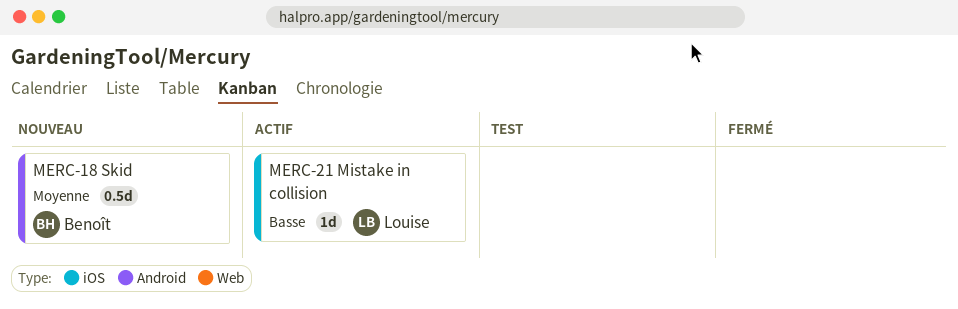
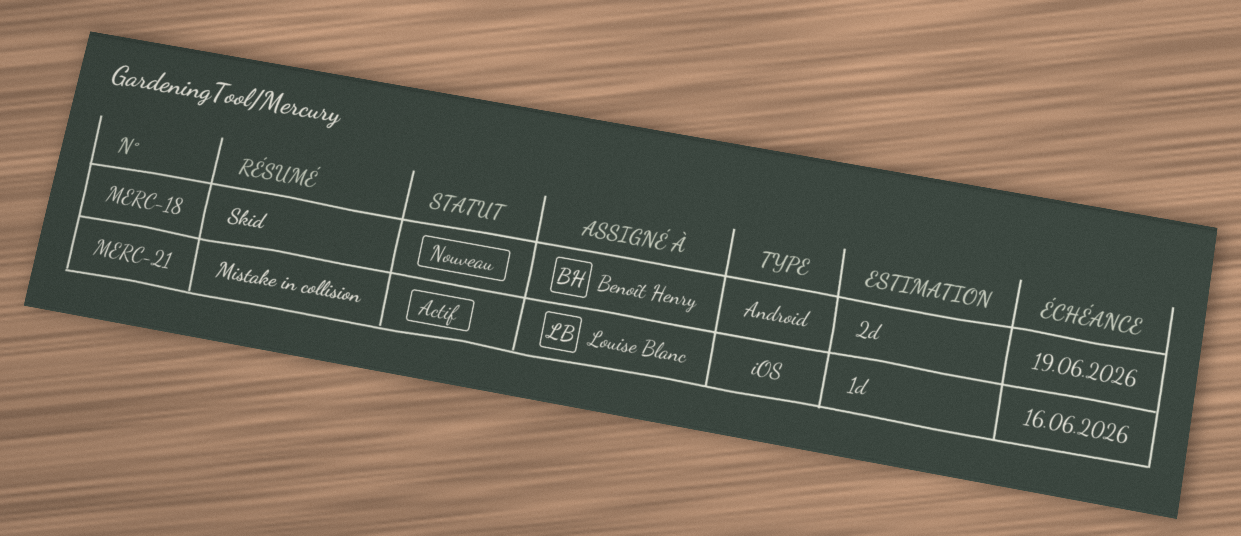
MERC-18, estimate: 0.5d -> 2d

